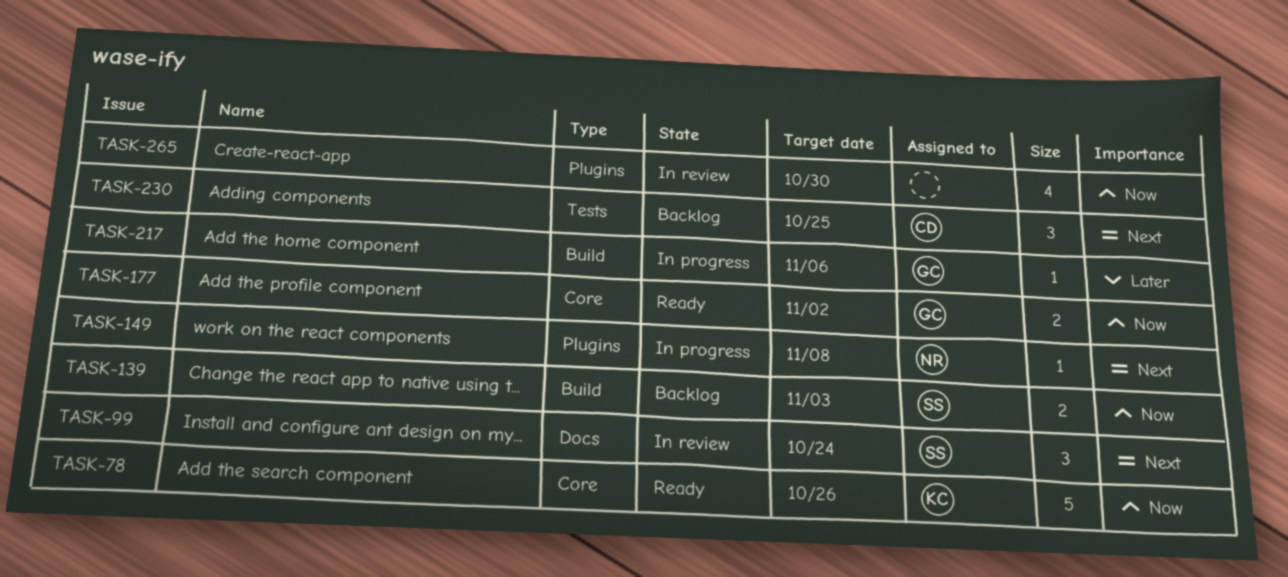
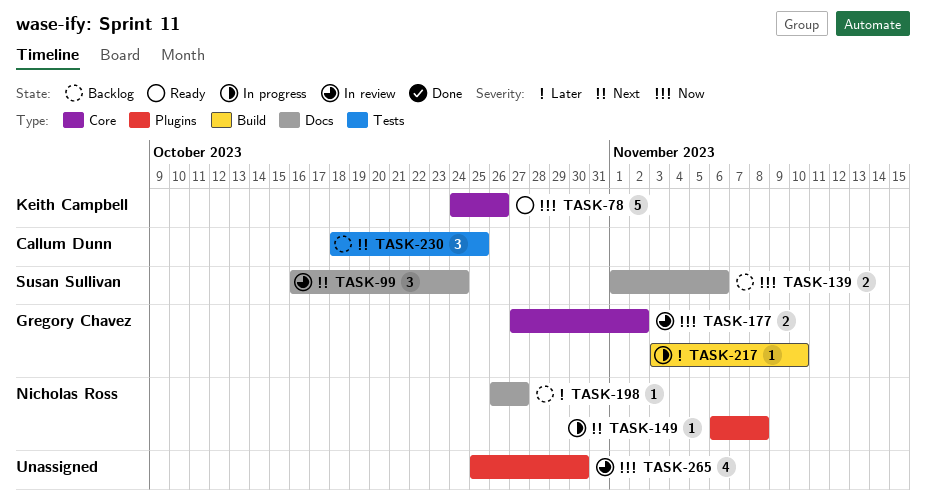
TASK-139, label: Build -> Docs
TASK-139, due: Nov 3 -> Nov 6
TASK-177, status: Ready -> In review
TASK-198: none -> present
TASK-217, due: Nov 6 -> Nov 10

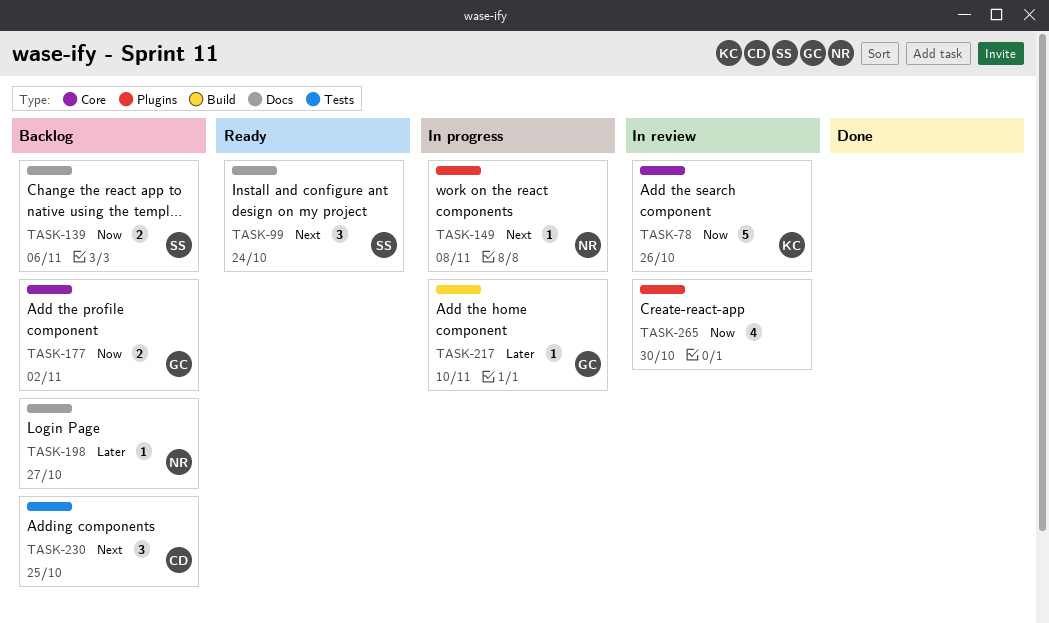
TASK-78, status: Ready -> In review
TASK-99, status: In review -> Ready
TASK-177, status: In review -> Backlog

